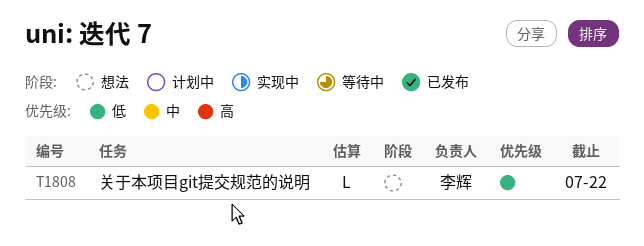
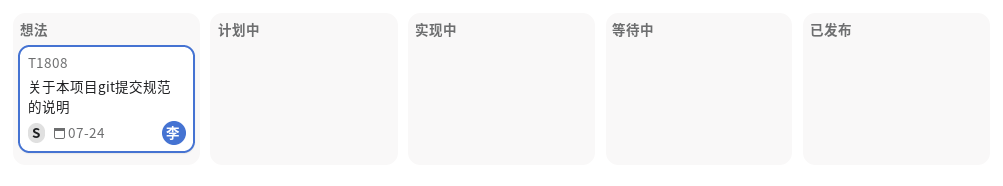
T1808, estimate: L -> S
T1808, due: Jul 22 -> Jul 24

